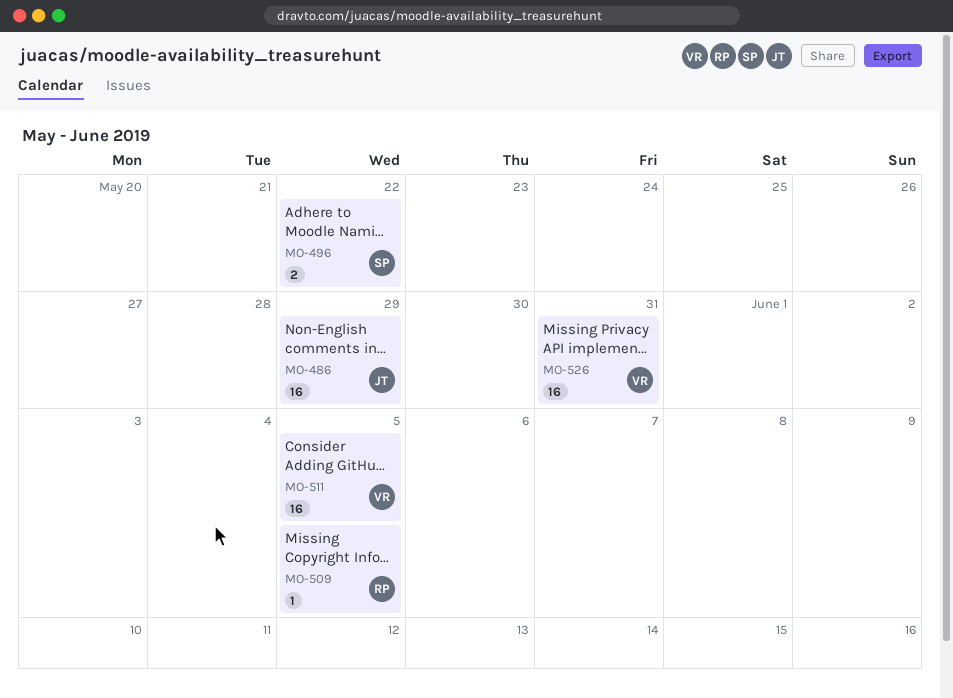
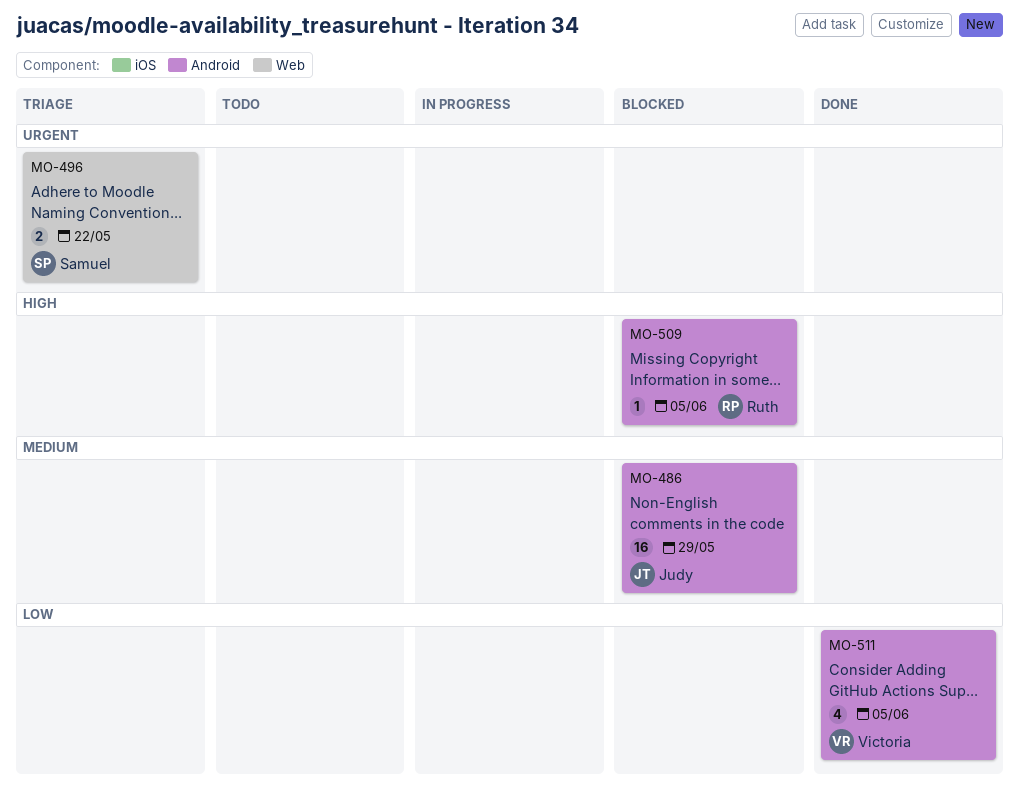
MO-511, estimate: 16 -> 4
MO-526: present -> none

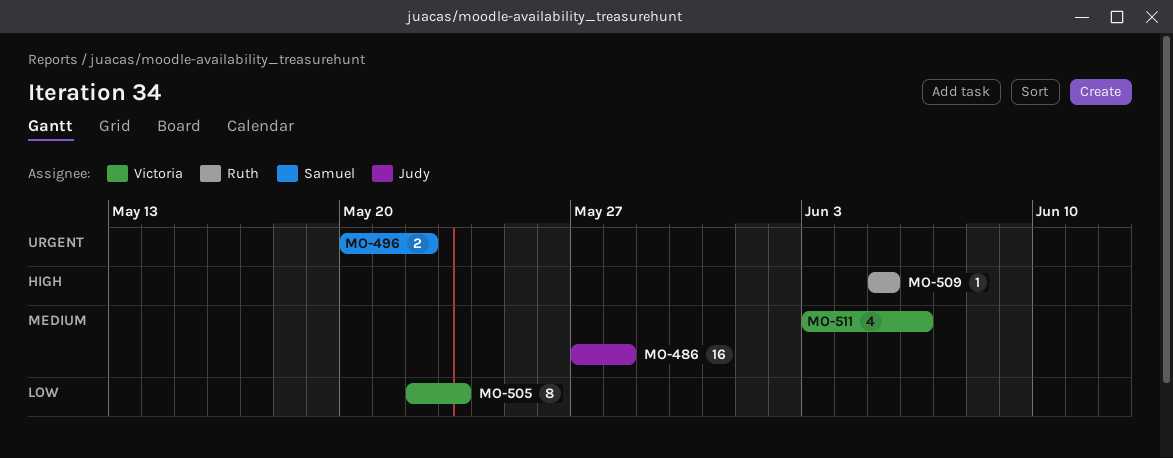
MO-486, due: May 29 -> May 28
MO-505: none -> present
MO-511, priority: Low -> Medium
MO-511, due: Jun 5 -> Jun 6

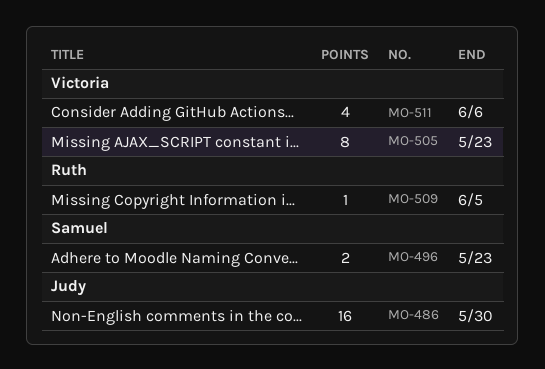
MO-486, due: May 28 -> May 30
MO-496, due: May 22 -> May 23

